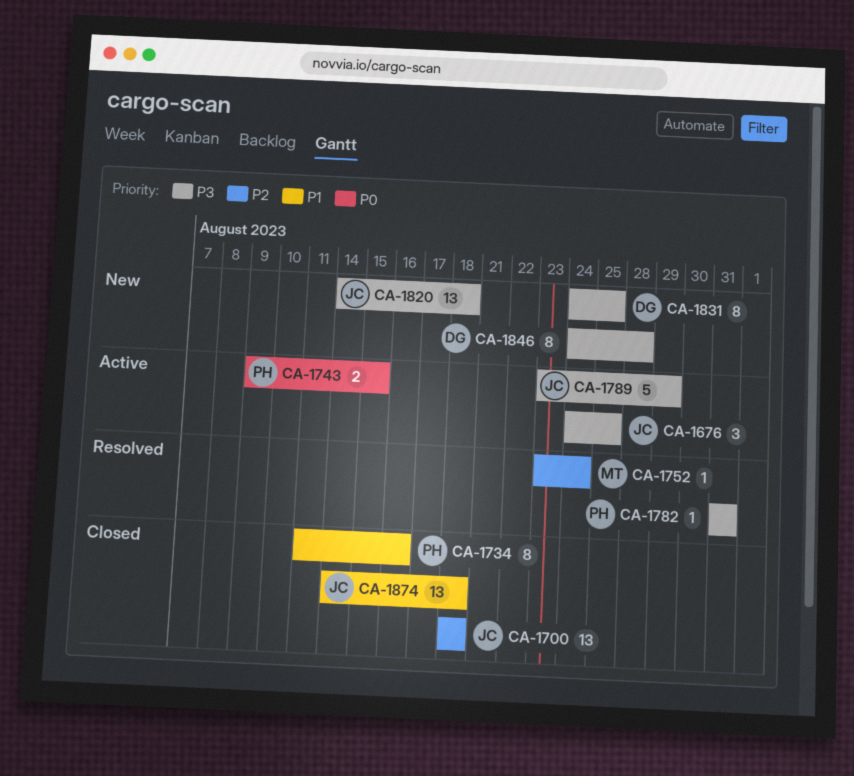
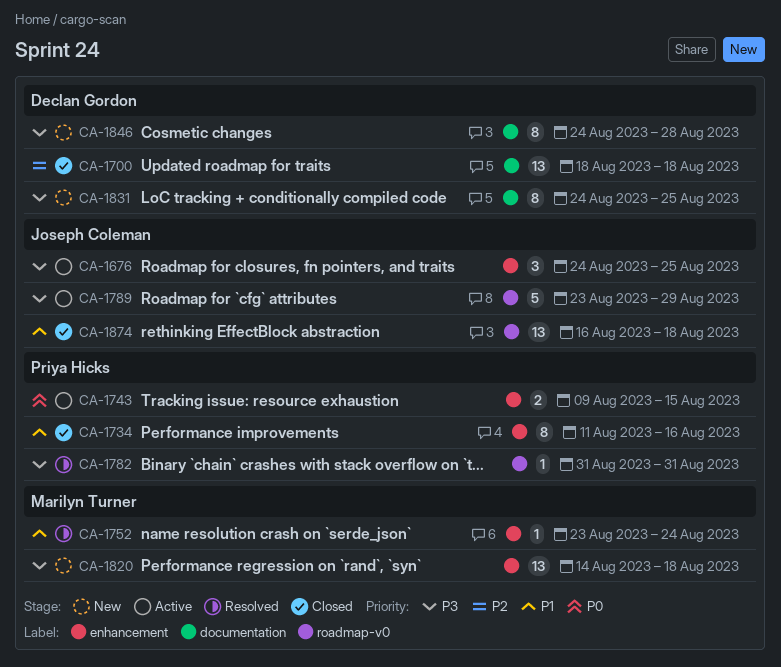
CA-1700, owner: Joseph Coleman -> Declan Gordon
CA-1752, priority: P2 -> P1
CA-1820, owner: Joseph Coleman -> Marilyn Turner
CA-1874, start: Aug 14 -> Aug 16

